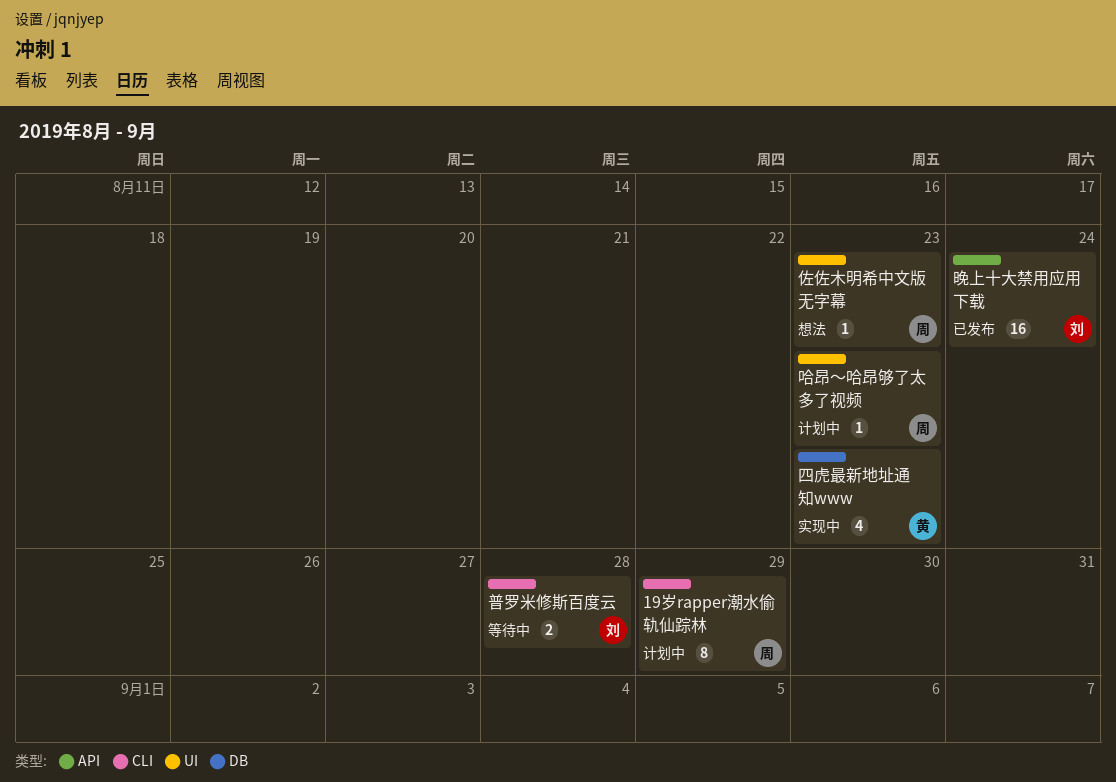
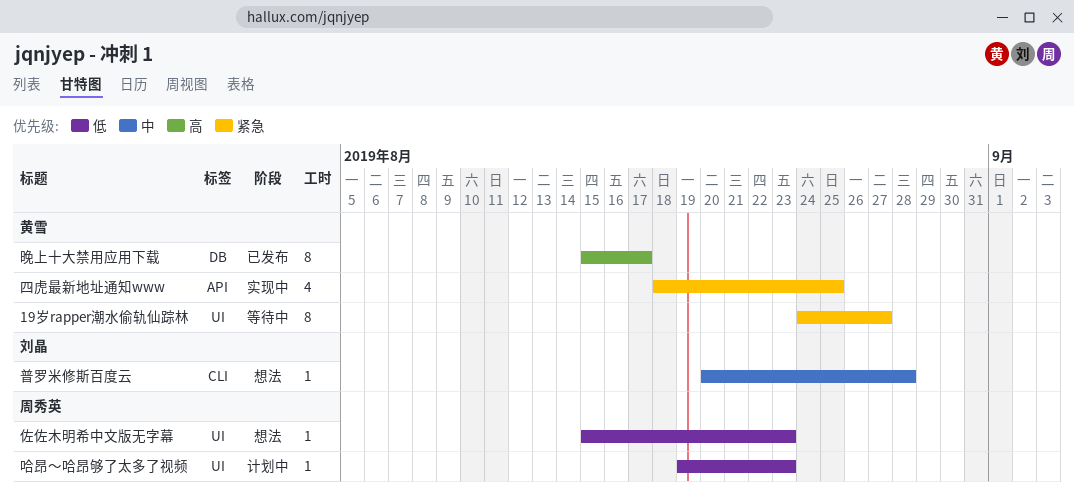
19岁rapper潮水偷轨仙踪林, status: 计划中 -> 等待中
19岁rapper潮水偷轨仙踪林, owner: 周秀英 -> 黄雪
19岁rapper潮水偷轨仙踪林, label: CLI -> UI
19岁rapper潮水偷轨仙踪林, due: Aug 29 -> Aug 27
四虎最新地址通知www, label: DB -> API
四虎最新地址通知www, due: Aug 23 -> Aug 25
晚上十大禁用应用下载, owner: 刘晶 -> 黄雪
晚上十大禁用应用下载, label: API -> DB
晚上十大禁用应用下载, estimate: 16 -> 8
晚上十大禁用应用下载, due: Aug 24 -> Aug 17
普罗米修斯百度云, status: 等待中 -> 想法
普罗米修斯百度云, estimate: 2 -> 1

